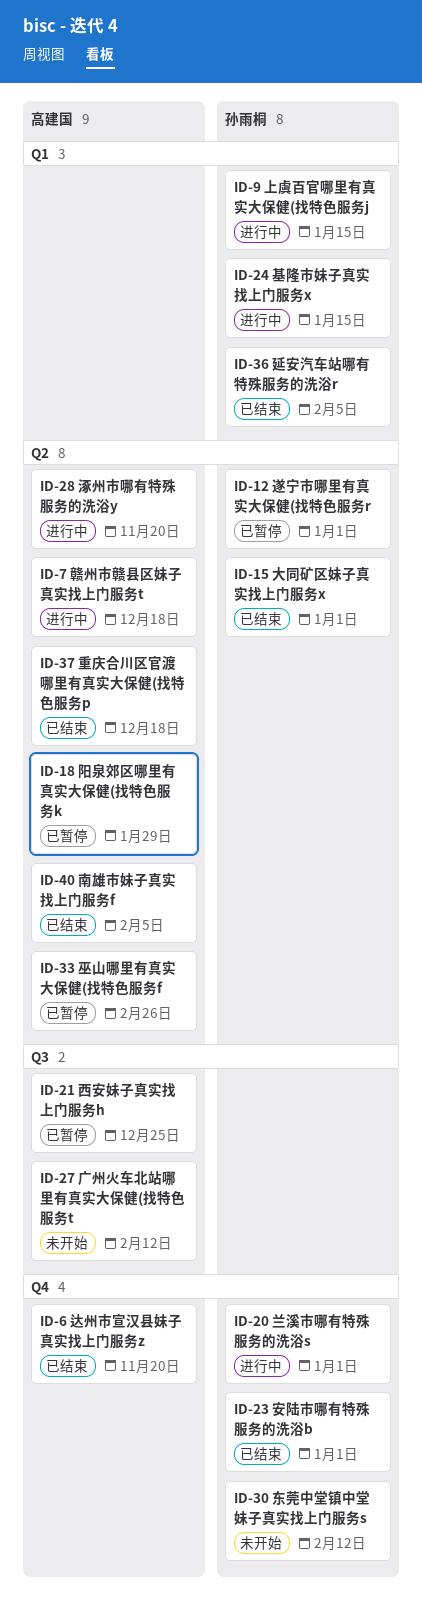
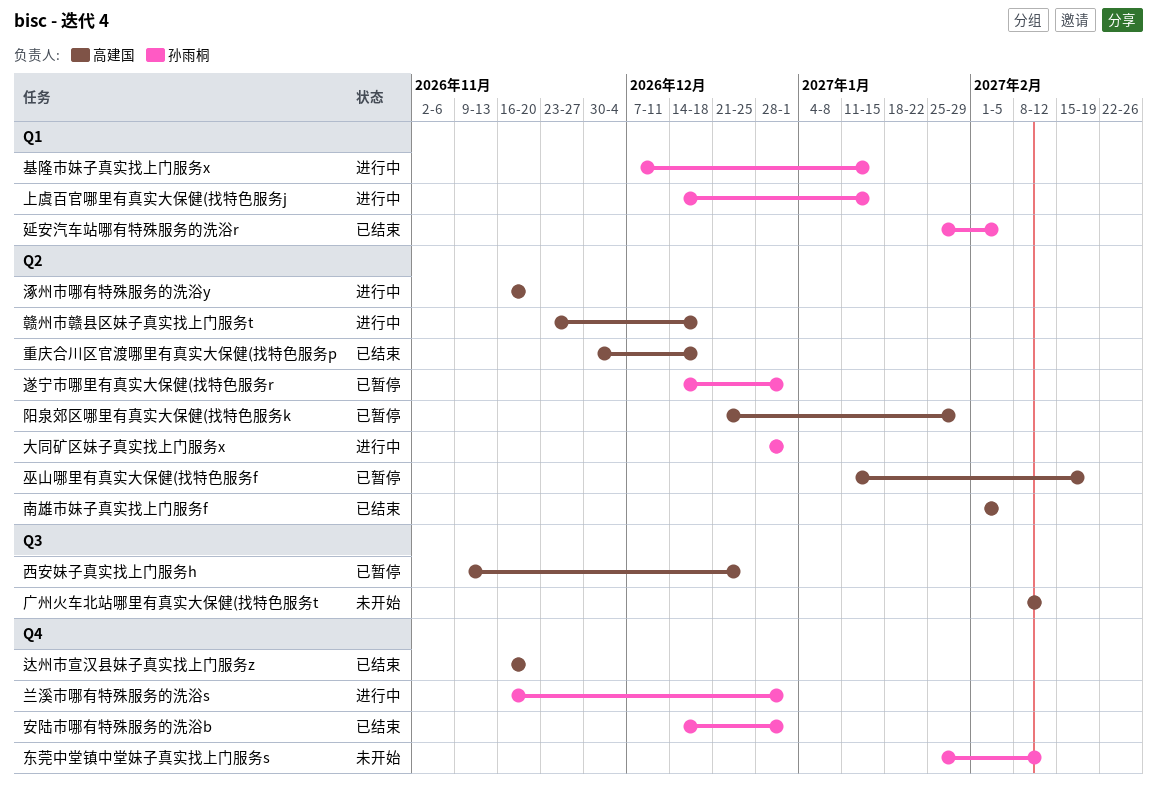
大同矿区妹子真实找上门服务x, status: 已结束 -> 进行中
巫山哪里有真实大保健(找特色服务f, due: Feb 26 -> Feb 19

